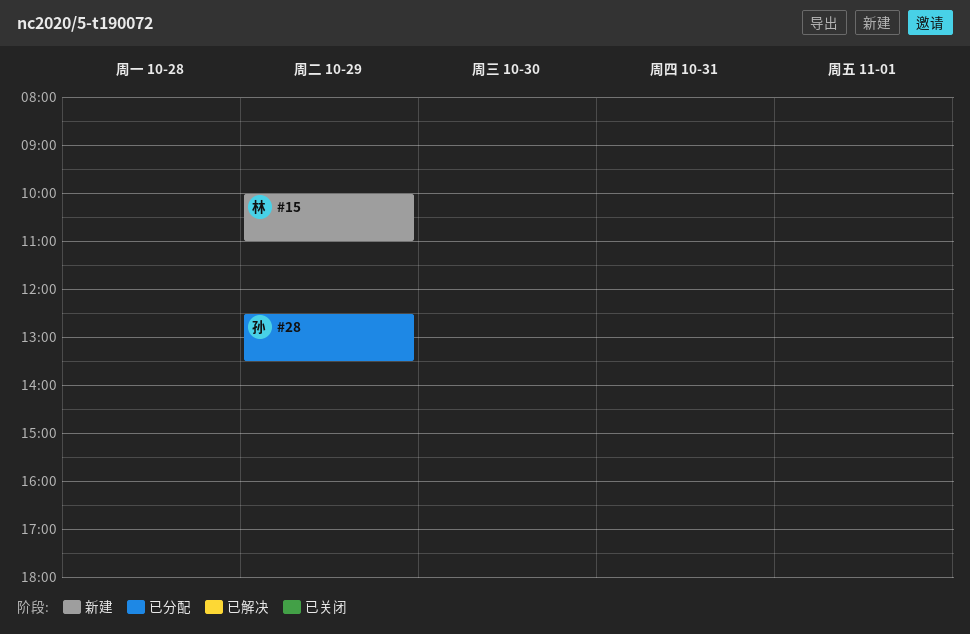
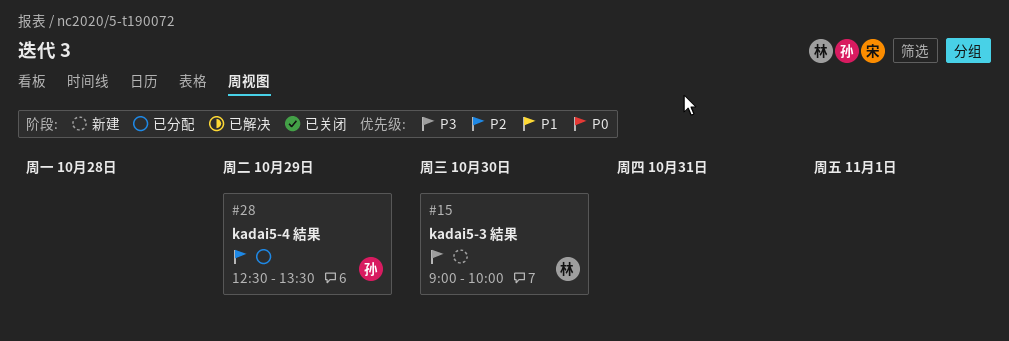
#15, day: Oct 29 -> Oct 30
#15, begins: 10:00 -> 09:00
#15, ends: 11:00 -> 10:00

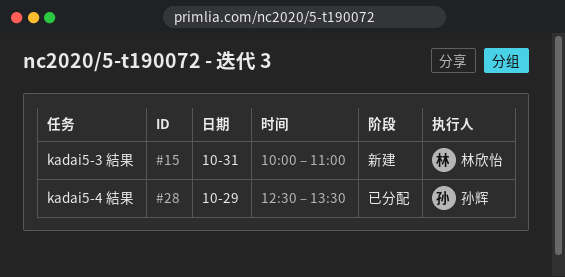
#15, day: Oct 30 -> Oct 31
#15, begins: 09:00 -> 10:00
#15, ends: 10:00 -> 11:00

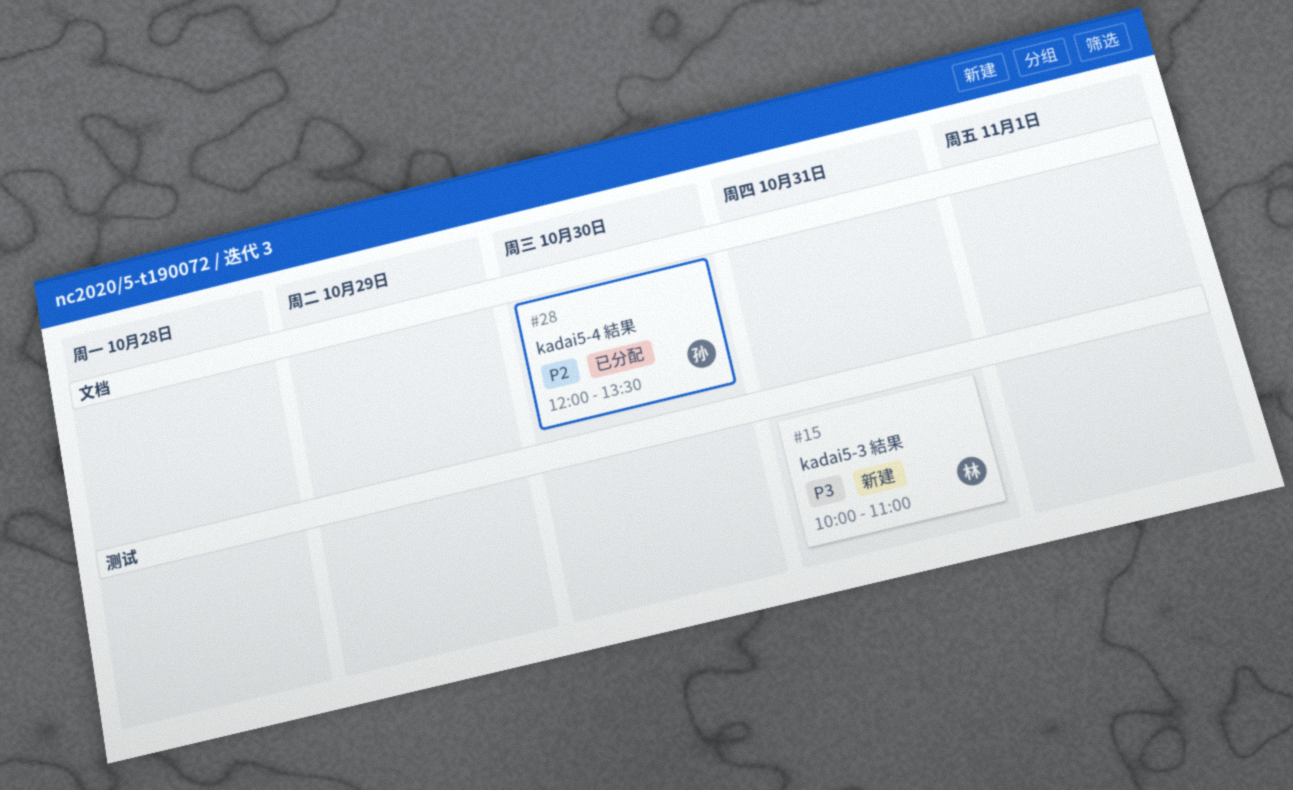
#28, day: Oct 29 -> Oct 30
#28, begins: 12:30 -> 12:00

